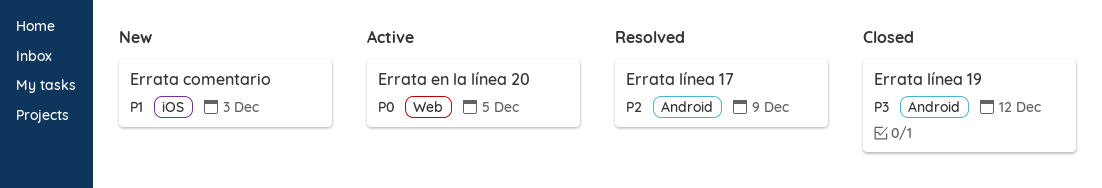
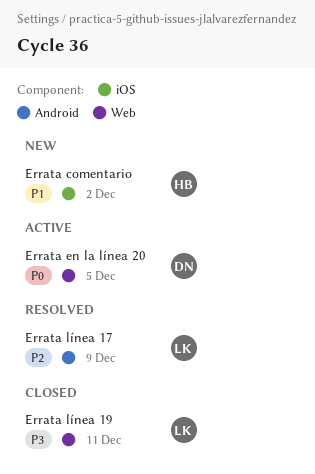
Errata comentario, due: Dec 3 -> Dec 2
Errata línea 19, label: Android -> Web
Errata línea 19, due: Dec 12 -> Dec 11

